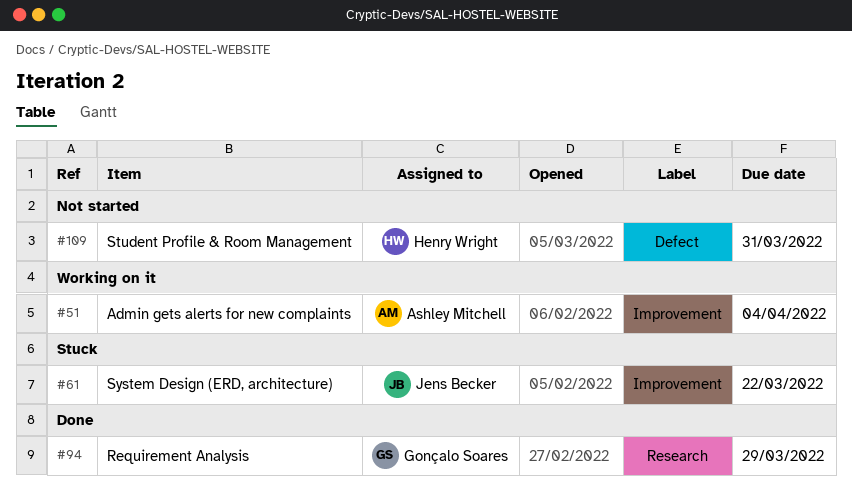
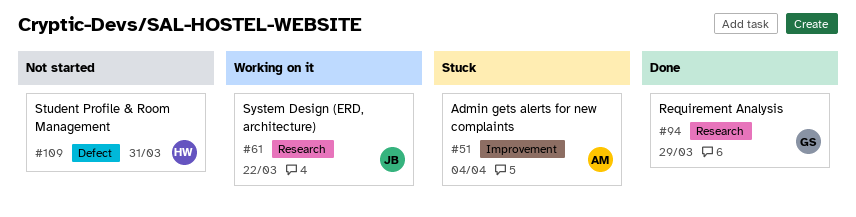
#51, status: Working on it -> Stuck
#61, status: Stuck -> Working on it
#61, label: Improvement -> Research

